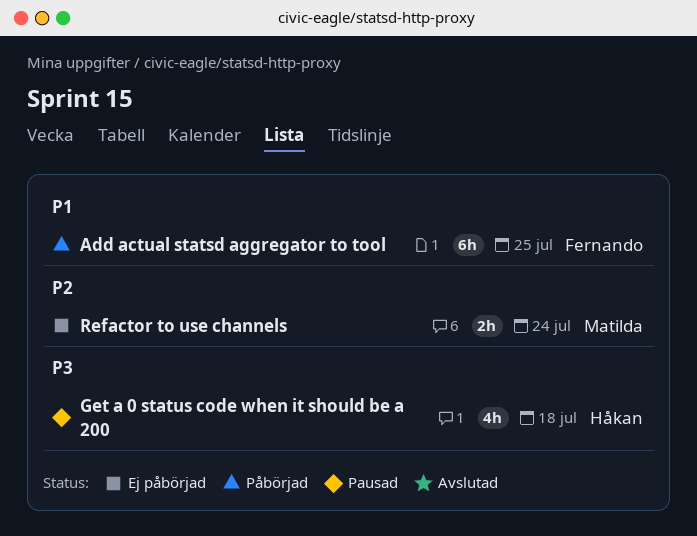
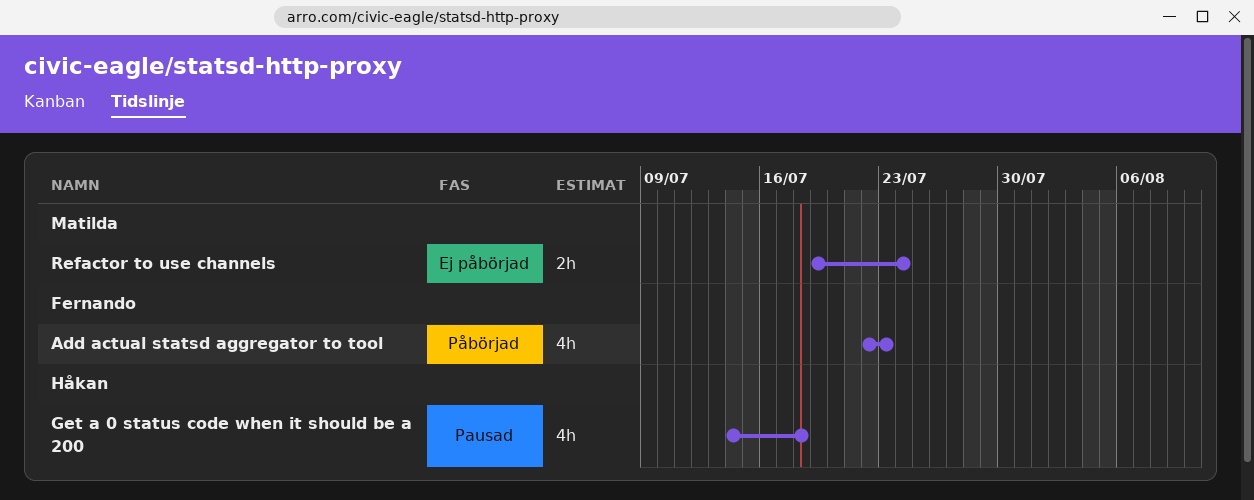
Add actual statsd aggregator to tool, estimate: 6h -> 4h
Add actual statsd aggregator to tool, due: Jul 25 -> Jul 23

